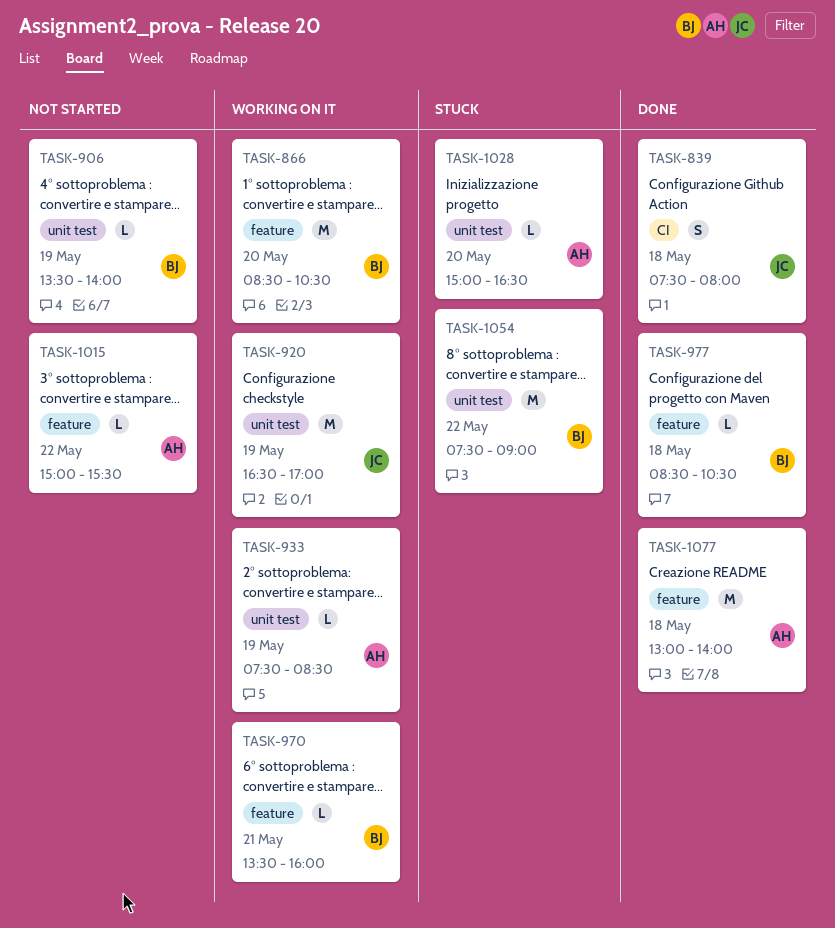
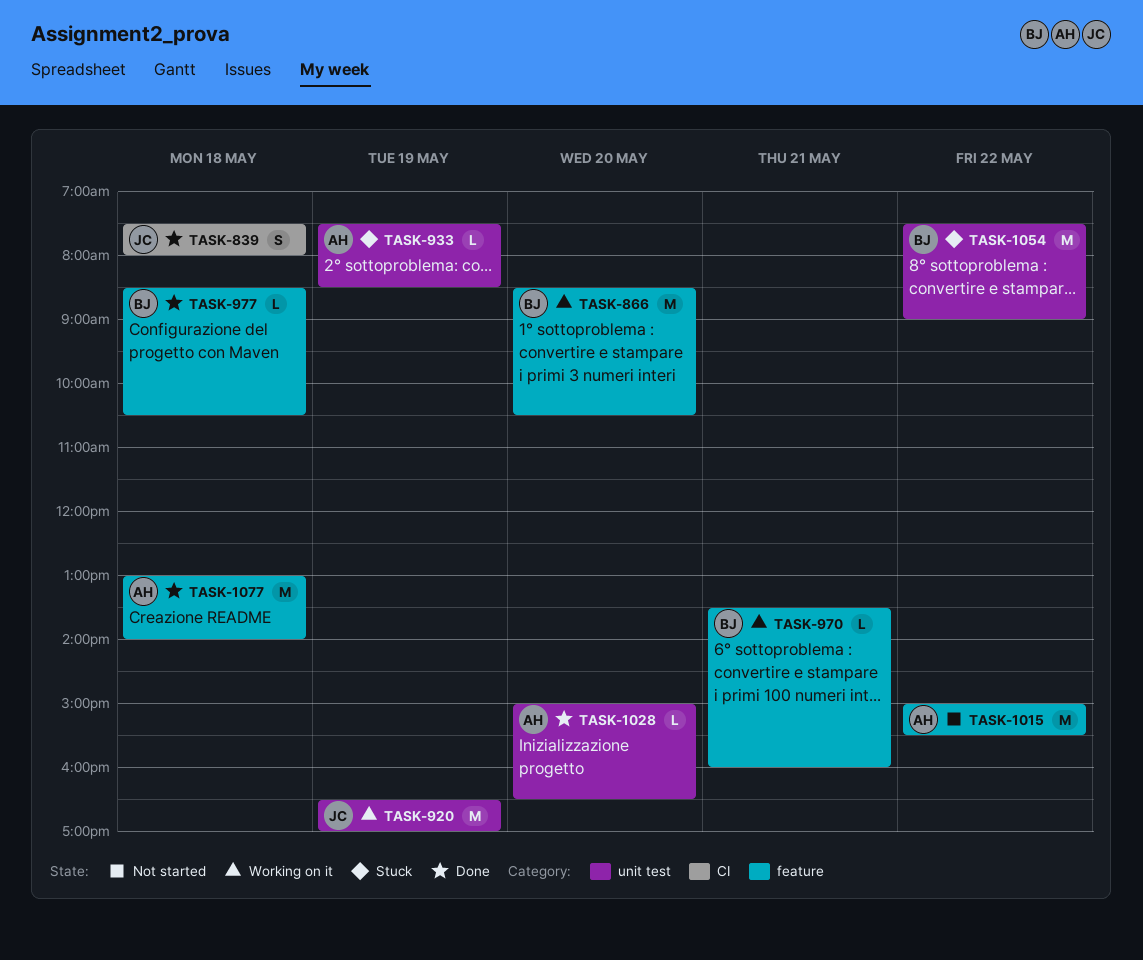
TASK-906: present -> none
TASK-933, status: Working on it -> Stuck
TASK-1015, estimate: L -> M
TASK-1028, status: Stuck -> Done

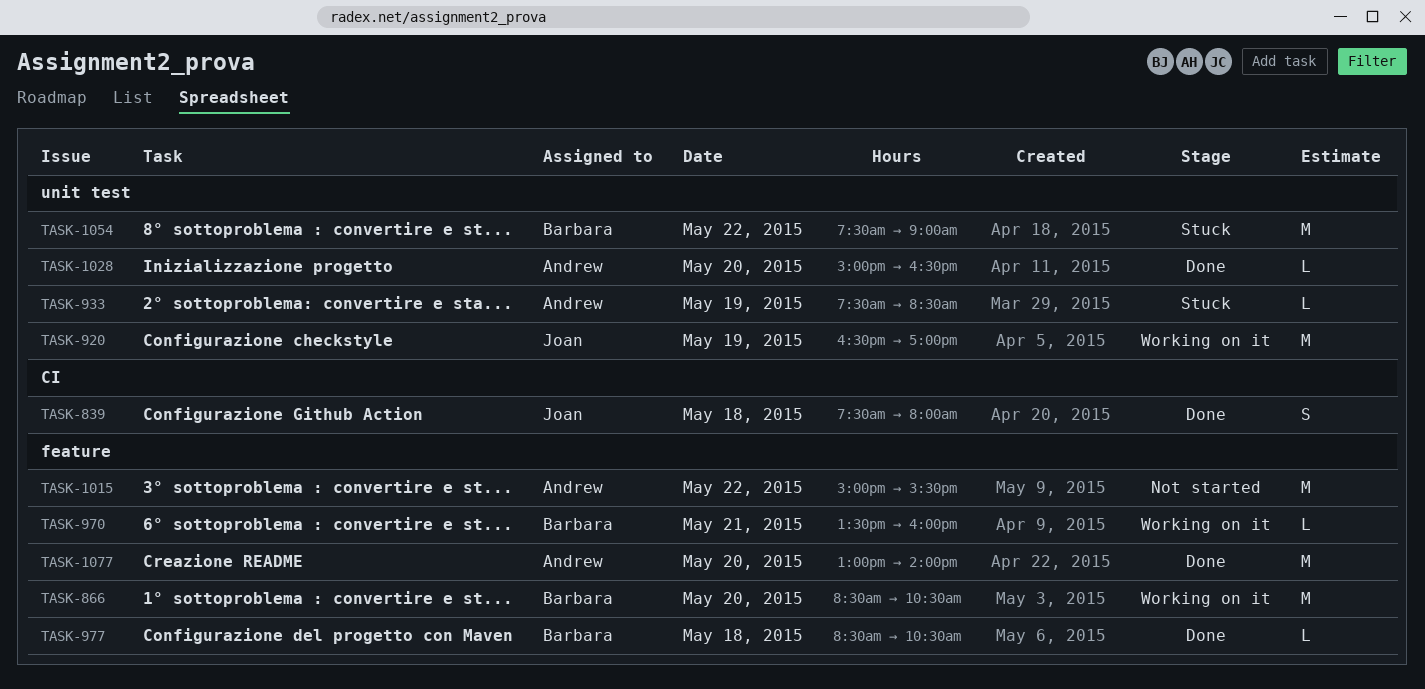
TASK-1077, day: May 18 -> May 20

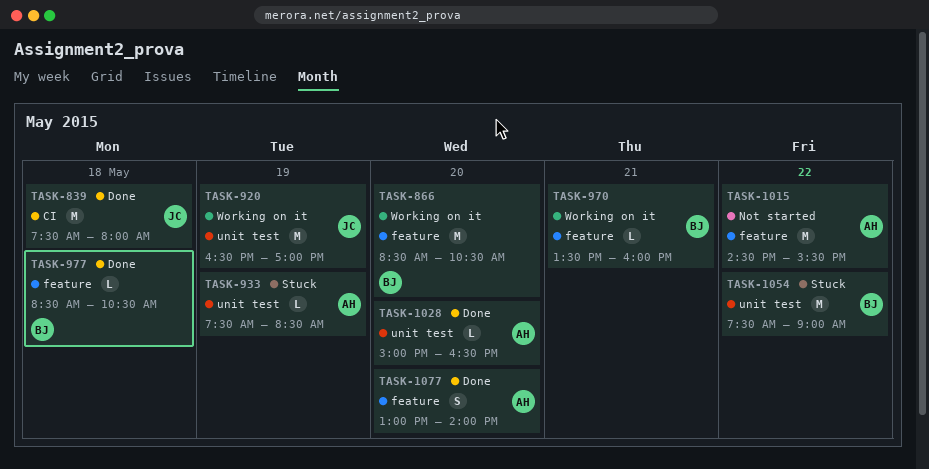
TASK-839, estimate: S -> M
TASK-1015, begins: 15:00 -> 14:30
TASK-1077, estimate: M -> S

